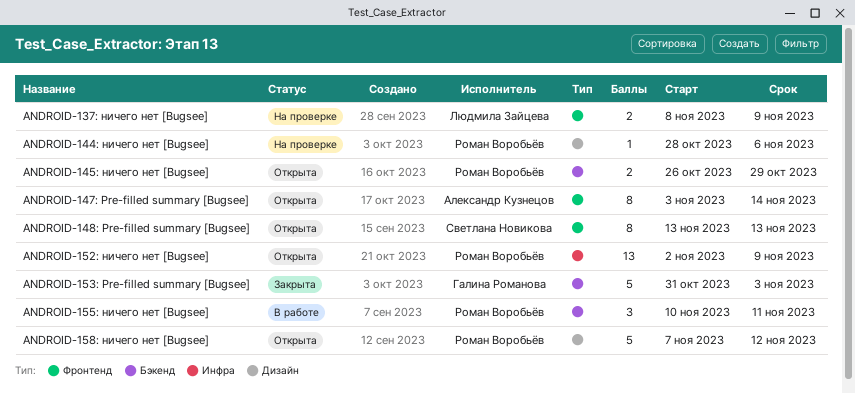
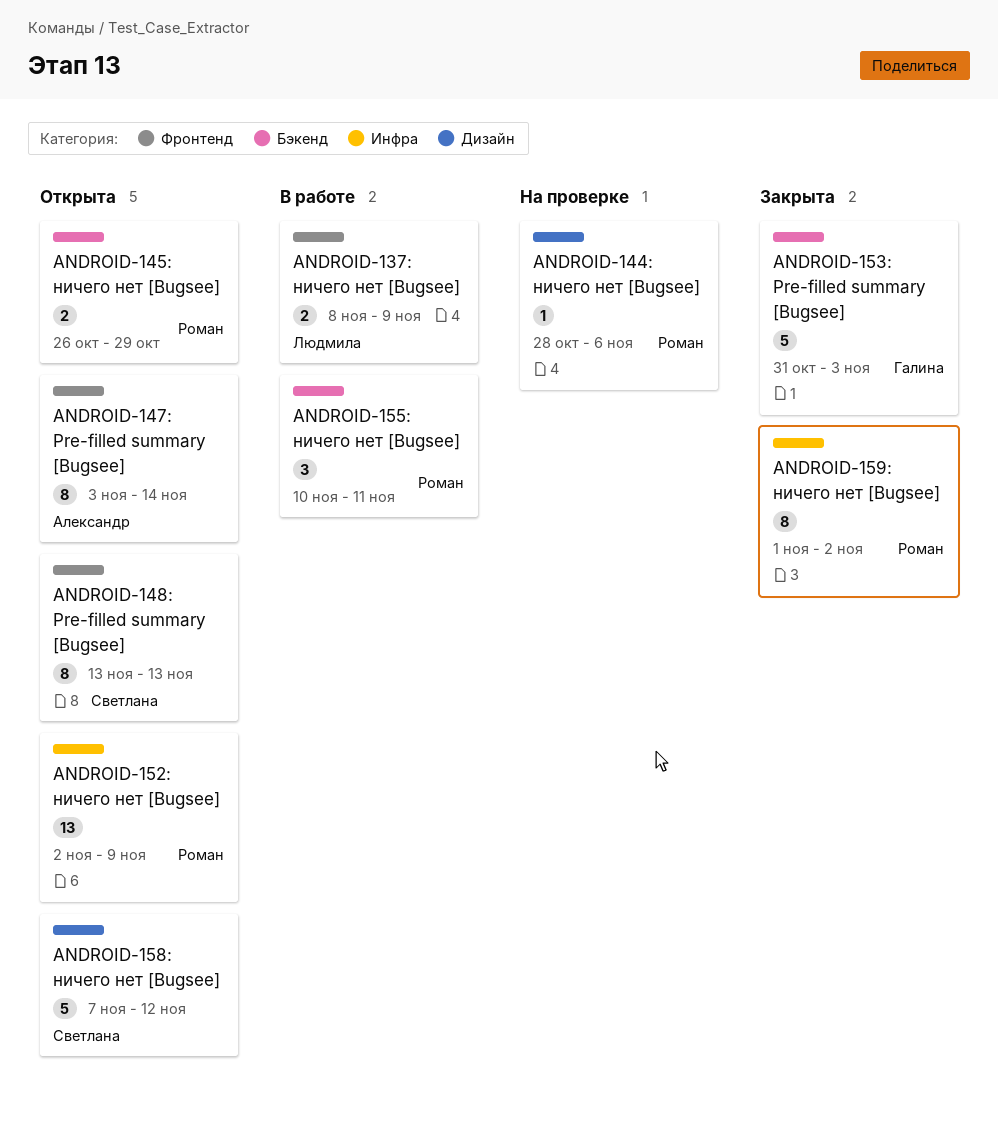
ANDROID-137: ничего нет [Bugsee], status: На проверке -> В работе
ANDROID-158: ничего нет [Bugsee], owner: Роман Воробьёв -> Светлана Новикова
ANDROID-159: ничего нет [Bugsee]: none -> present

